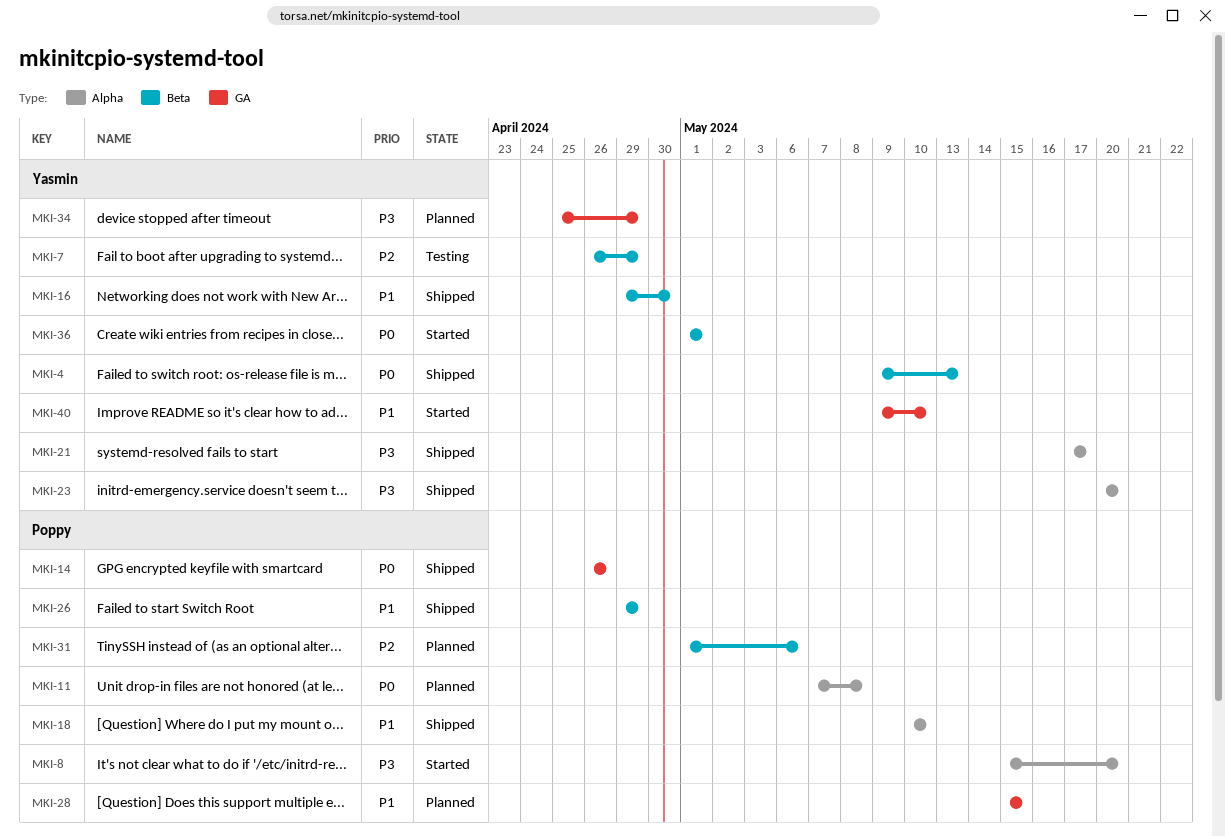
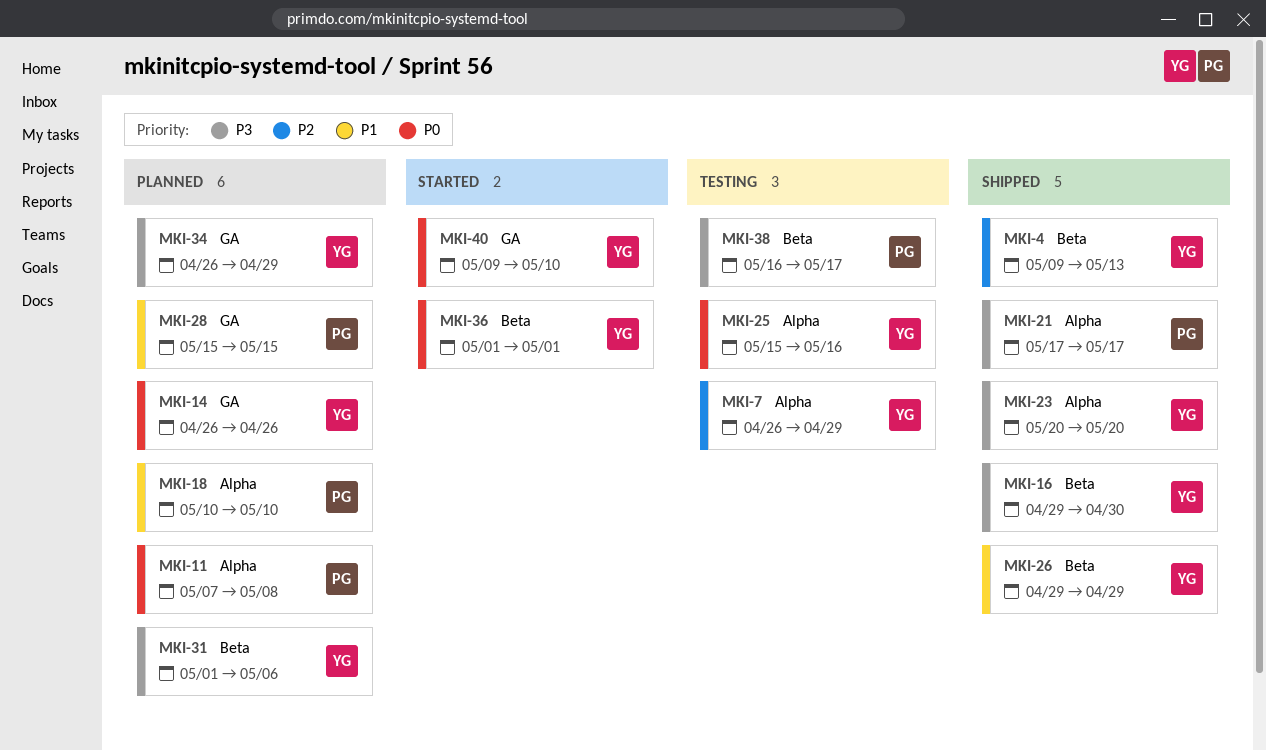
MKI-4, priority: P0 -> P2
MKI-7, label: Beta -> Alpha
MKI-8: present -> none
MKI-14, status: Shipped -> Planned
MKI-14, owner: Poppy -> Yasmin
MKI-16, priority: P1 -> P3
MKI-18, status: Shipped -> Planned
MKI-21, owner: Yasmin -> Poppy
MKI-25: none -> present
MKI-26, owner: Poppy -> Yasmin
MKI-31, owner: Poppy -> Yasmin
MKI-31, priority: P2 -> P3
MKI-34, start: Apr 25 -> Apr 26
MKI-38: none -> present
MKI-40, priority: P1 -> P0

